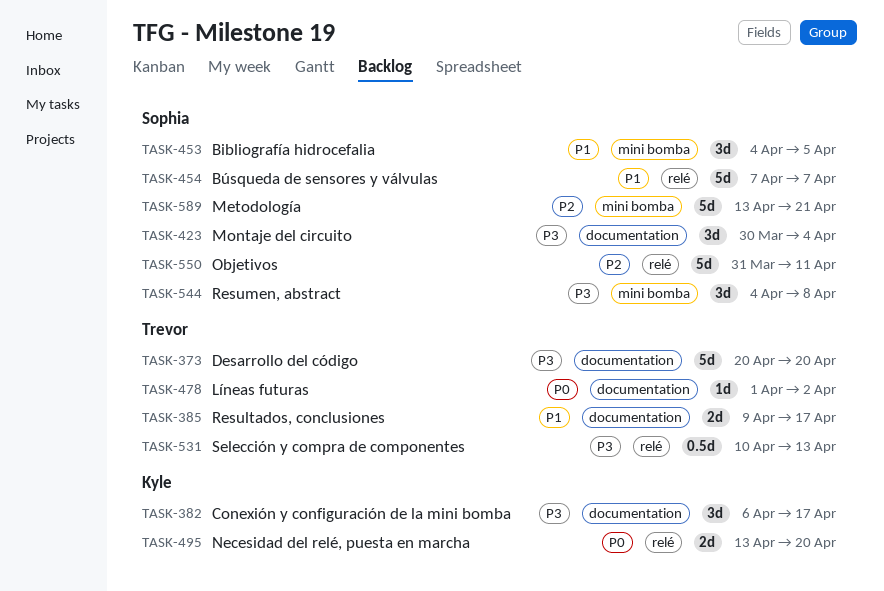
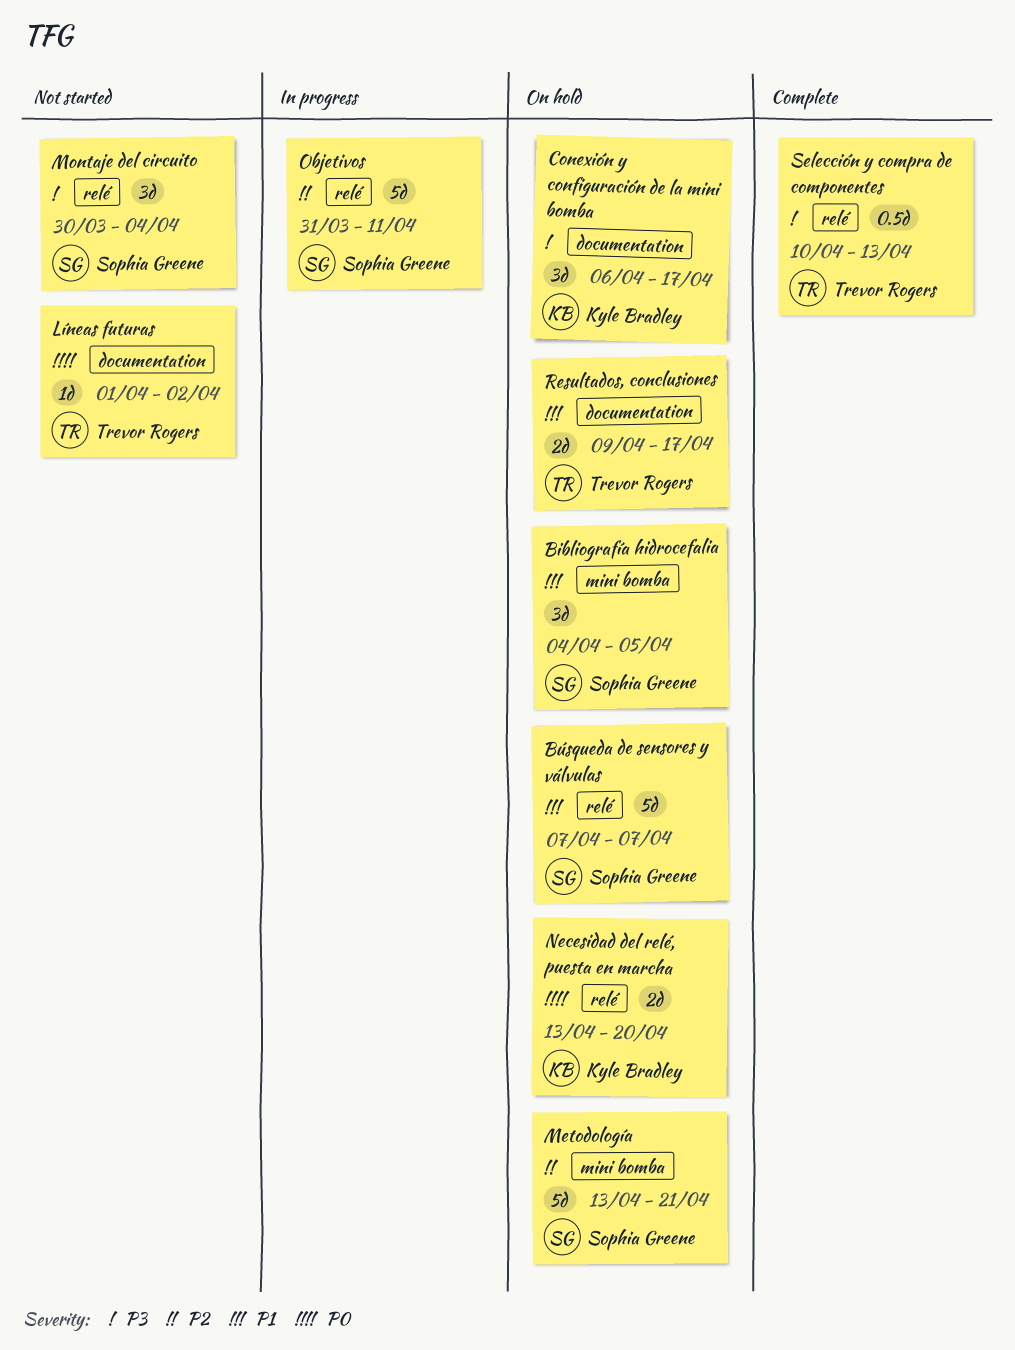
Desarrollo del código: present -> none
Montaje del circuito, label: documentation -> relé
Resumen, abstract: present -> none

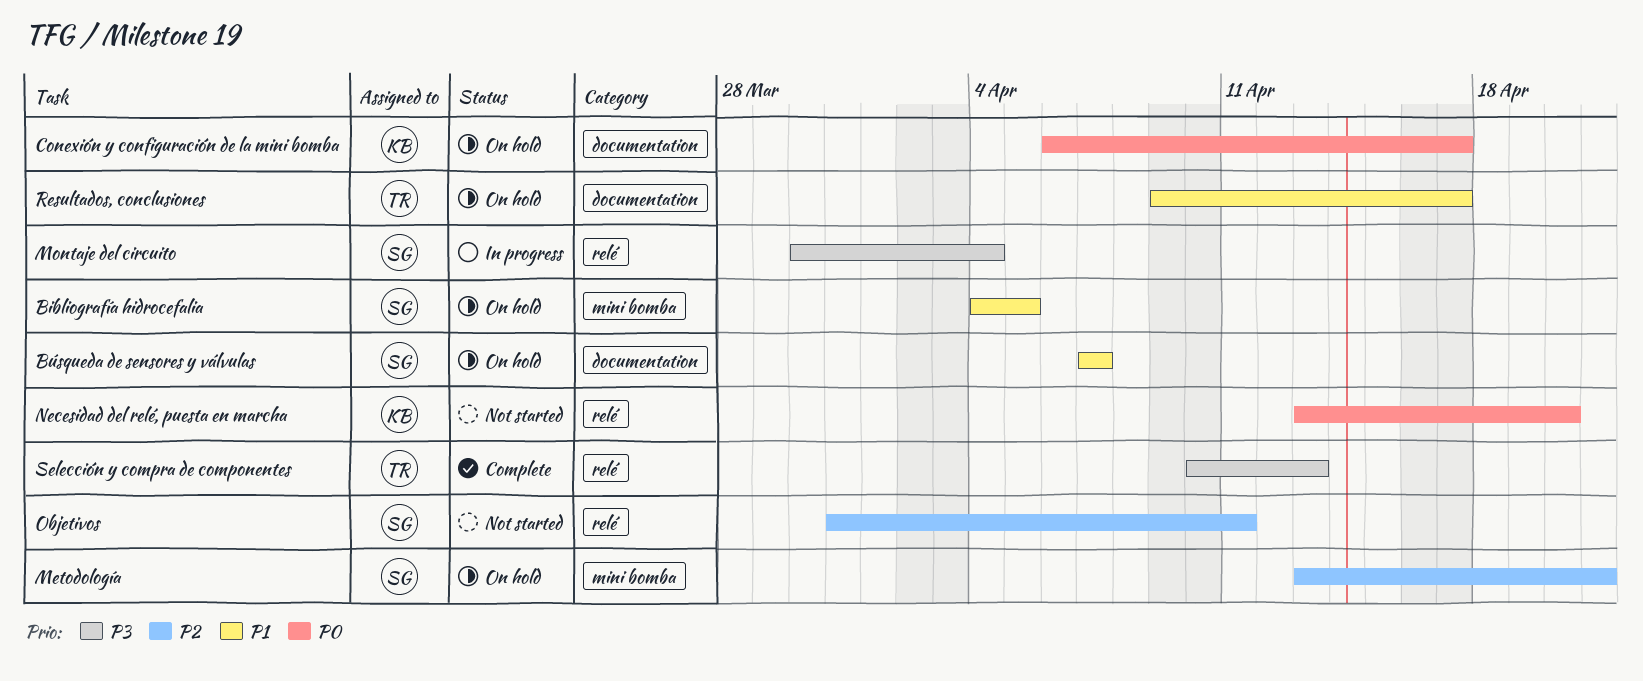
Búsqueda de sensores y válvulas, label: relé -> documentation
Conexión y configuración de la mini bomba, priority: P3 -> P0
Líneas futuras: present -> none
Montaje del circuito, status: Not started -> In progress
Necesidad del relé, puesta en marcha, status: On hold -> Not started
Objetivos, status: In progress -> Not started

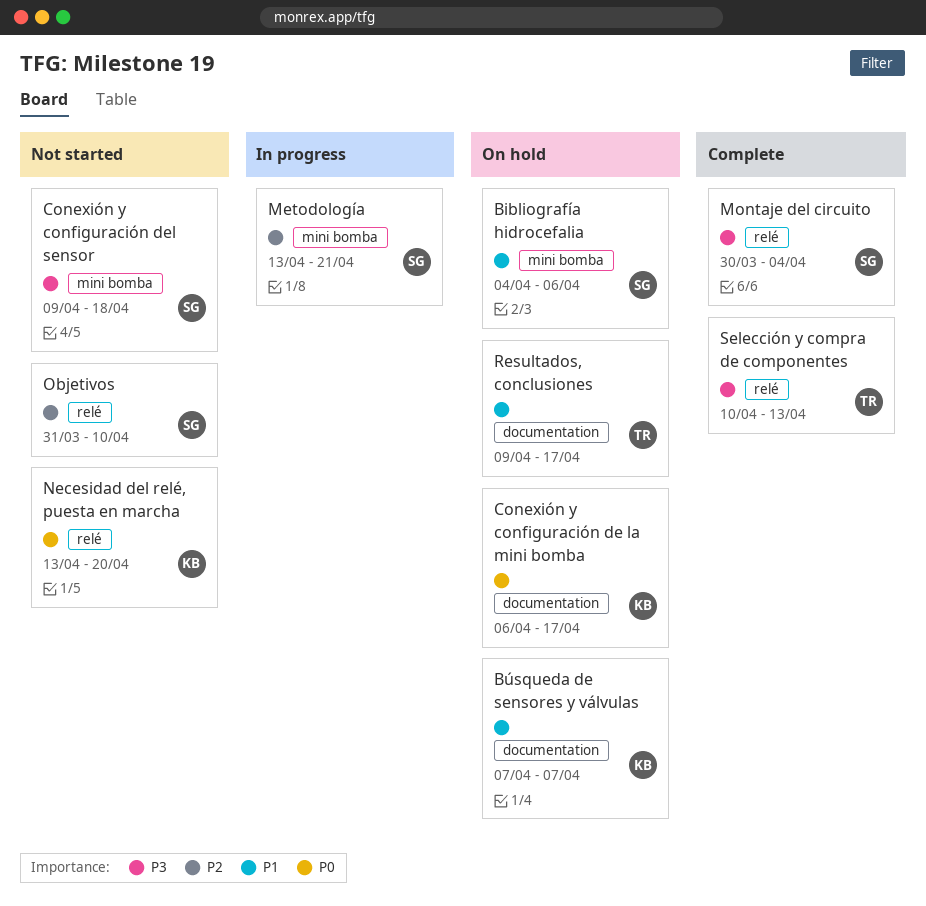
Bibliografía hidrocefalia, due: Apr 5 -> Apr 6
Búsqueda de sensores y válvulas, owner: SG -> KB
Conexión y configuración del sensor: none -> present
Metodología, status: On hold -> In progress
Montaje del circuito, status: In progress -> Complete
Objetivos, due: Apr 11 -> Apr 10

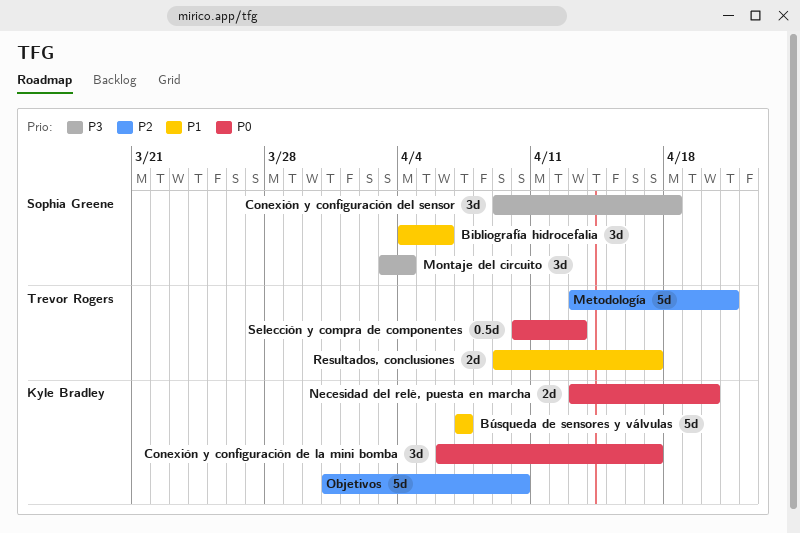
Metodología, owner: Sophia Greene -> Trevor Rogers
Montaje del circuito, start: Mar 30 -> Apr 3
Objetivos, owner: Sophia Greene -> Kyle Bradley
Selección y compra de componentes, priority: P3 -> P0

